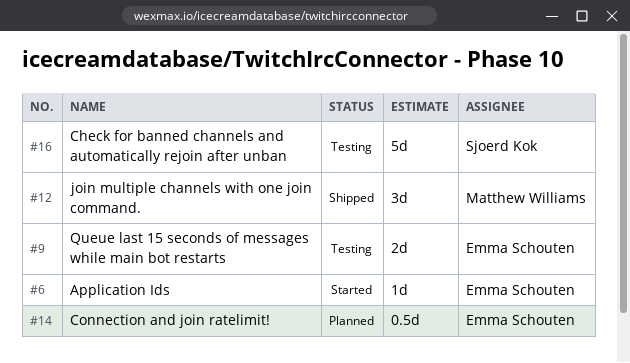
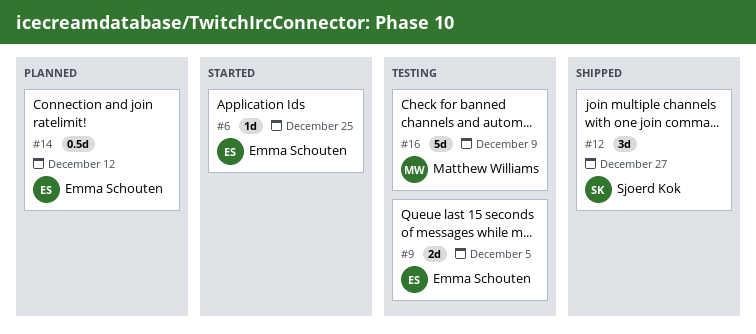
#12, owner: Matthew Williams -> Sjoerd Kok
#16, owner: Sjoerd Kok -> Matthew Williams

